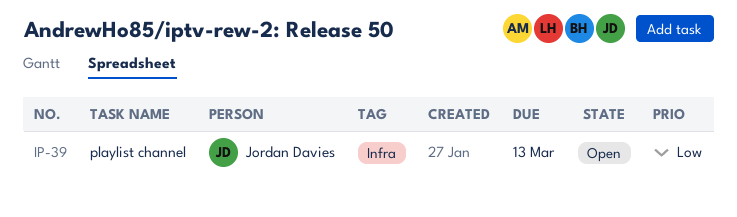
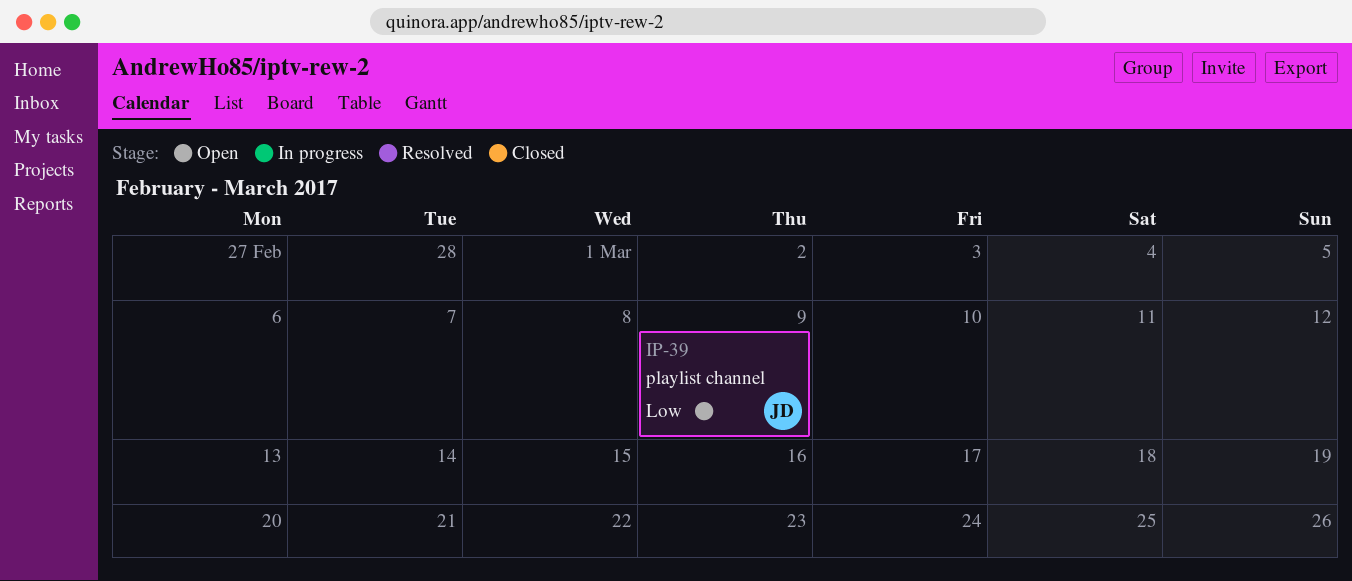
IP-39, due: Mar 13 -> Mar 9

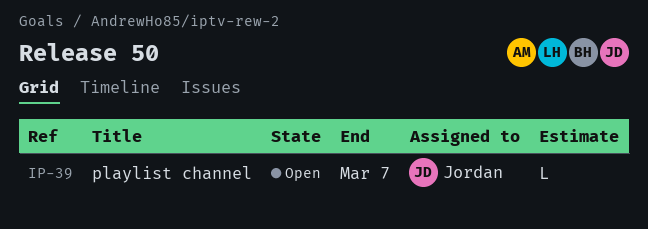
IP-39, due: Mar 9 -> Mar 7

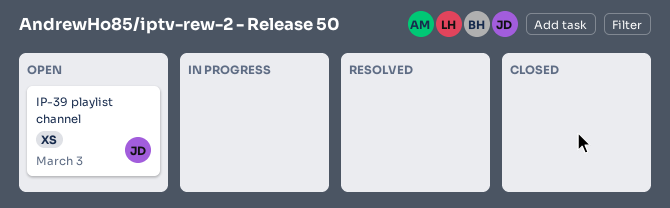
IP-39, estimate: L -> XS
IP-39, due: Mar 7 -> Mar 3

